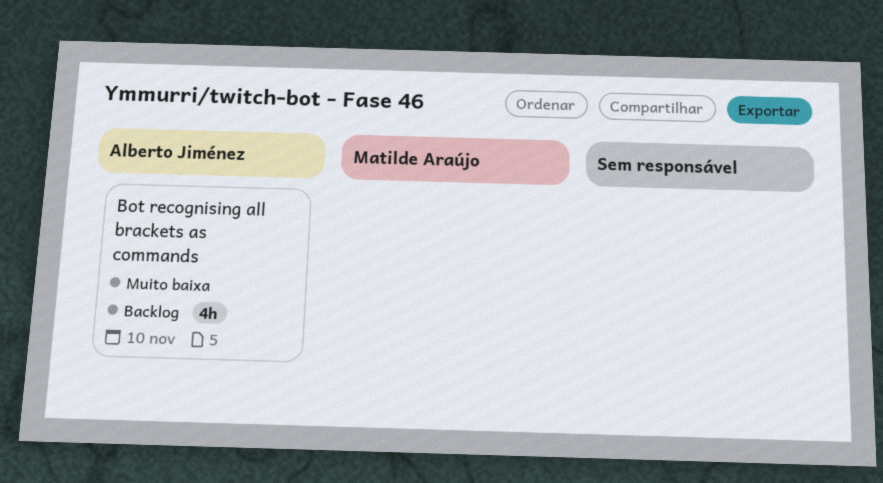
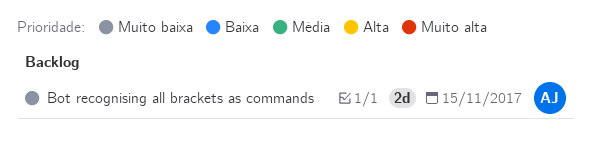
Bot recognising all brackets as commands, estimate: 4h -> 2d
Bot recognising all brackets as commands, due: Nov 10 -> Nov 15

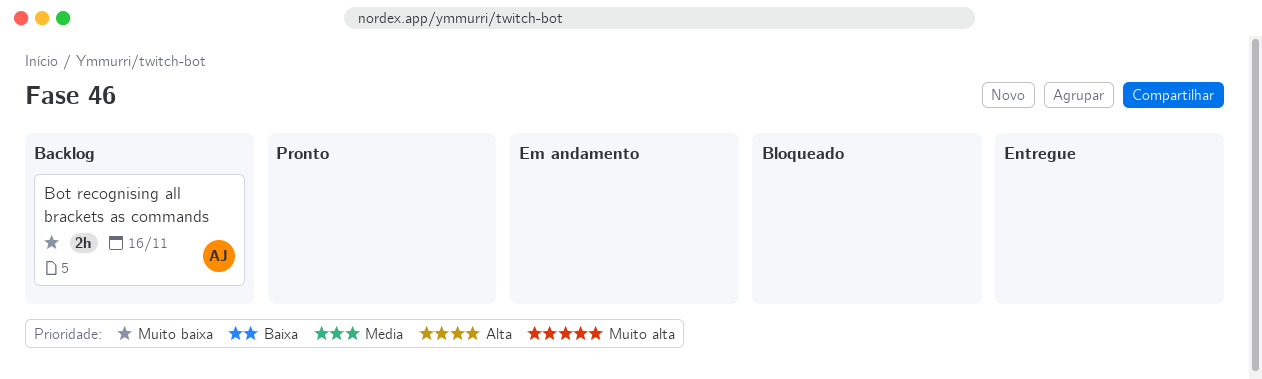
Bot recognising all brackets as commands, estimate: 2d -> 2h
Bot recognising all brackets as commands, due: Nov 15 -> Nov 16

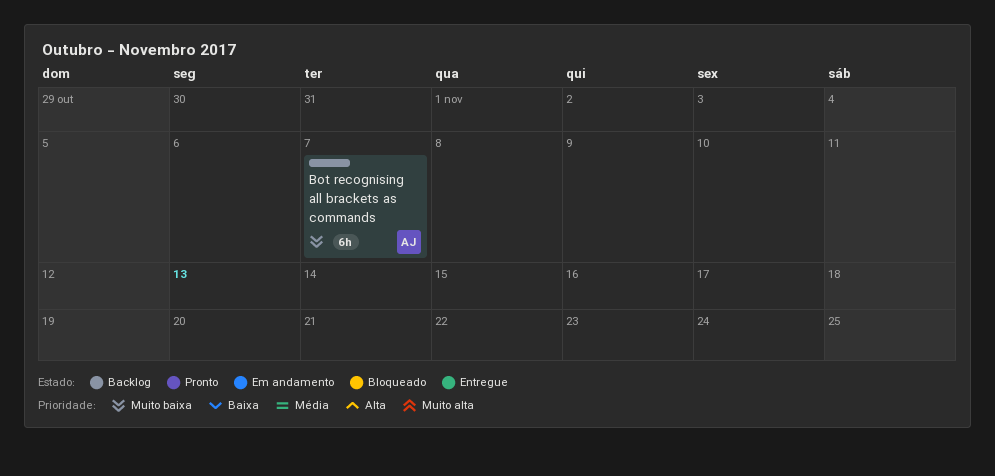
Bot recognising all brackets as commands, estimate: 2h -> 6h
Bot recognising all brackets as commands, due: Nov 16 -> Nov 7

